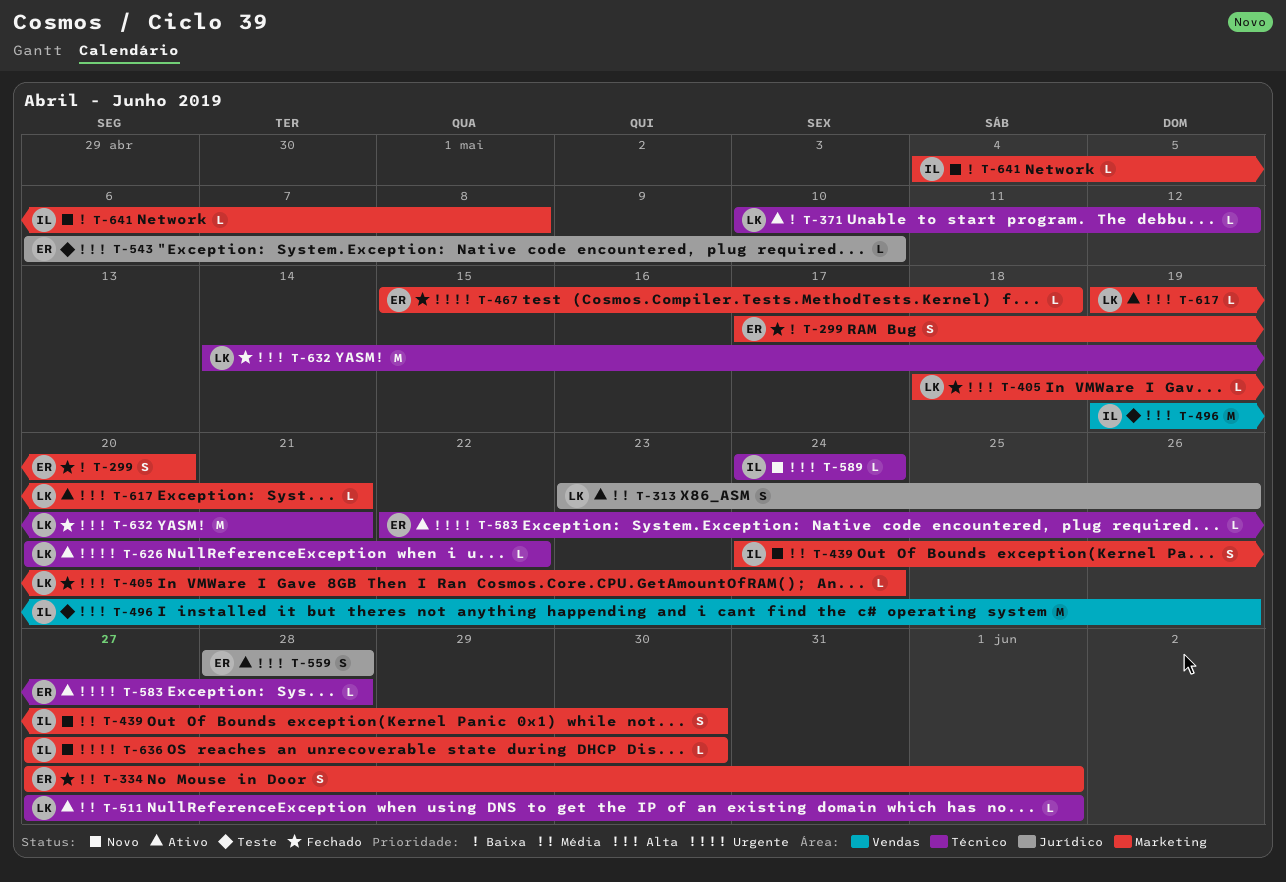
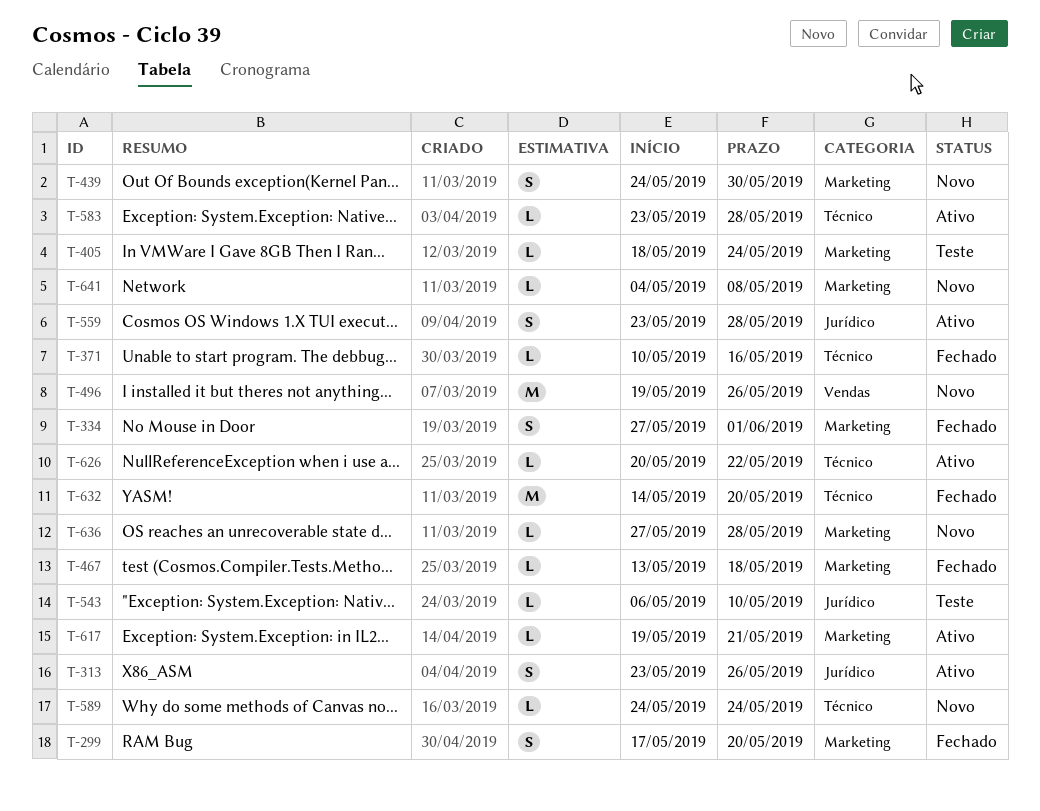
T-371, status: Ativo -> Fechado
T-371, due: May 12 -> May 16
T-405, status: Fechado -> Teste
T-467, start: May 15 -> May 13
T-496, status: Teste -> Novo
T-511: present -> none
T-559, start: May 28 -> May 23
T-583, start: May 22 -> May 23
T-632, due: May 21 -> May 20
T-636, due: May 30 -> May 28

